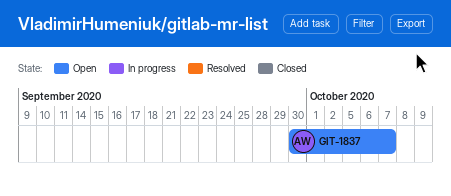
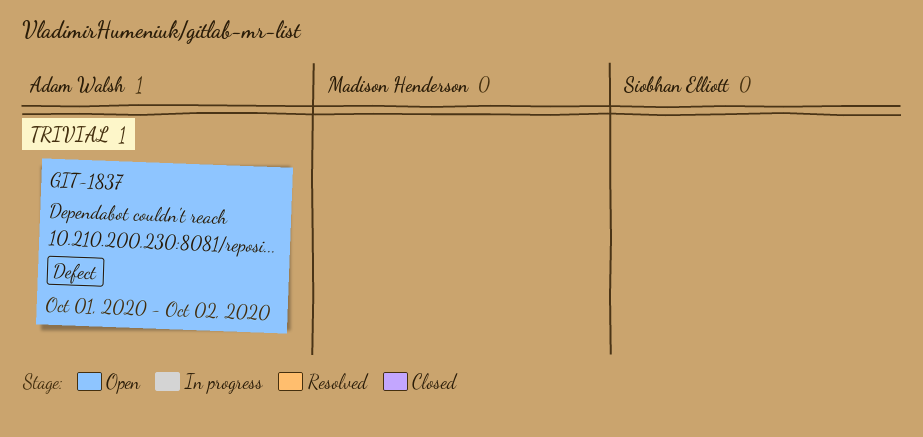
GIT-1837, start: Sep 30 -> Oct 1
GIT-1837, due: Oct 7 -> Oct 2

